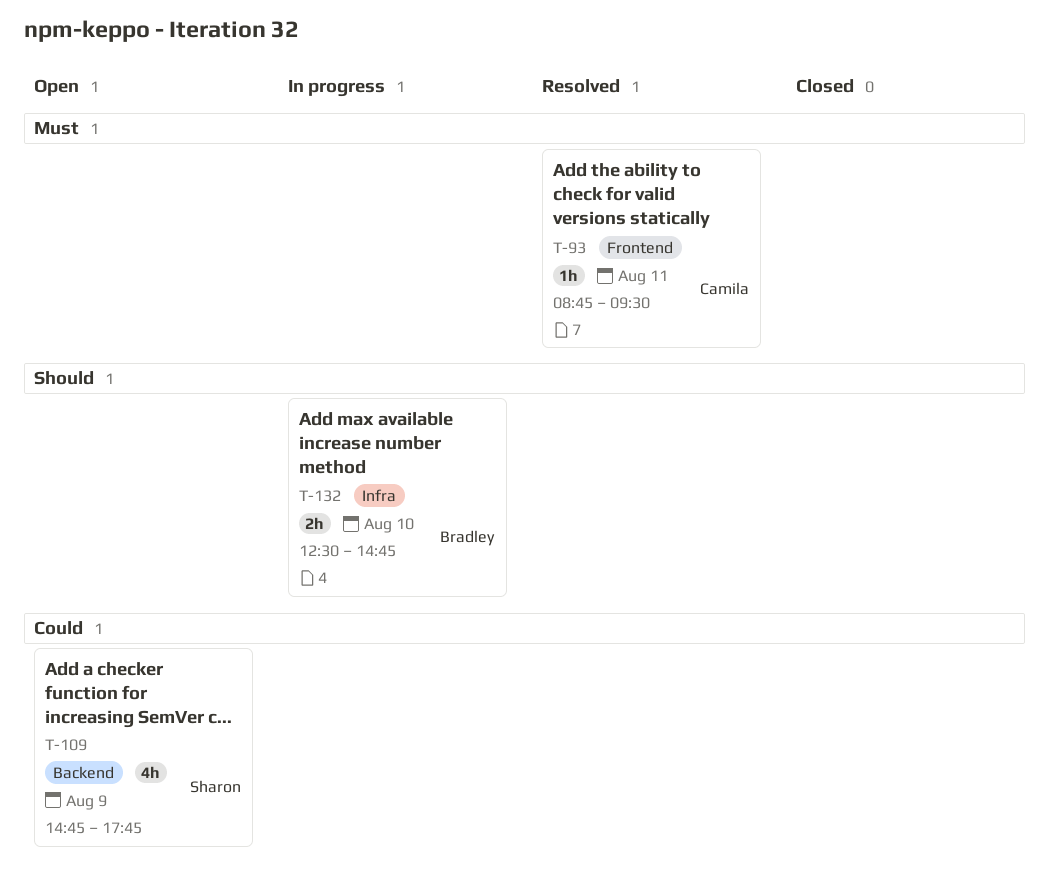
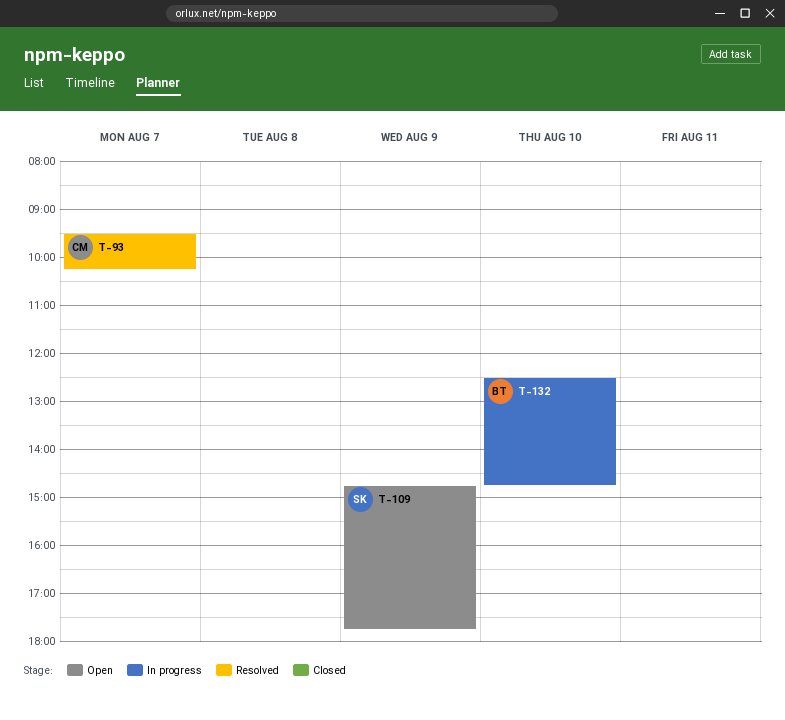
T-93, day: Aug 11 -> Aug 7
T-93, begins: 08:45 -> 09:30
T-93, ends: 09:30 -> 10:15

